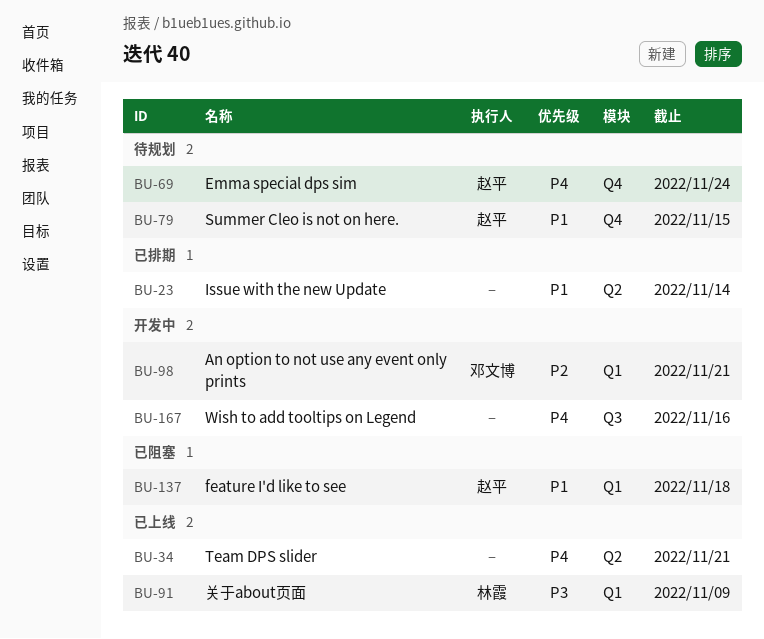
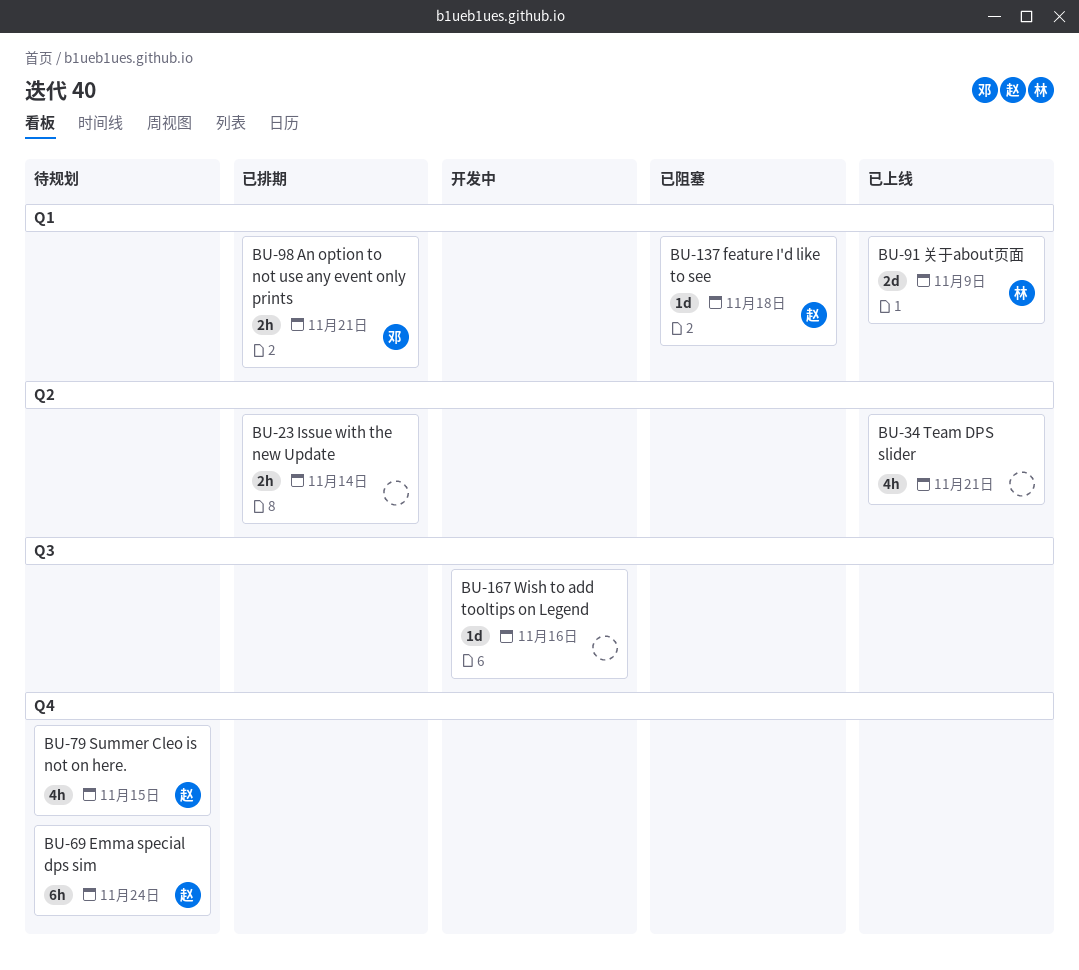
BU-98, status: 开发中 -> 已排期

